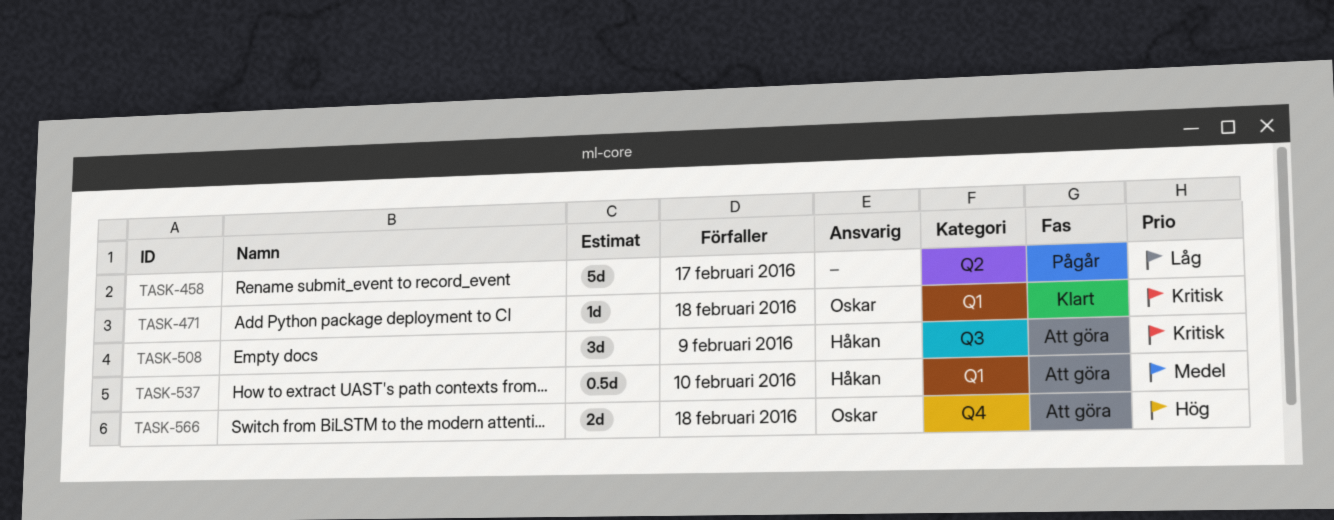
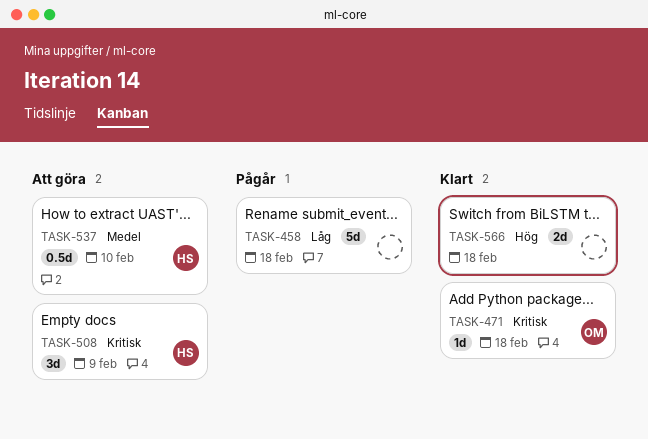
TASK-458, due: Feb 17 -> Feb 18
TASK-566, status: Att göra -> Klart
TASK-566, owner: Oskar -> none

